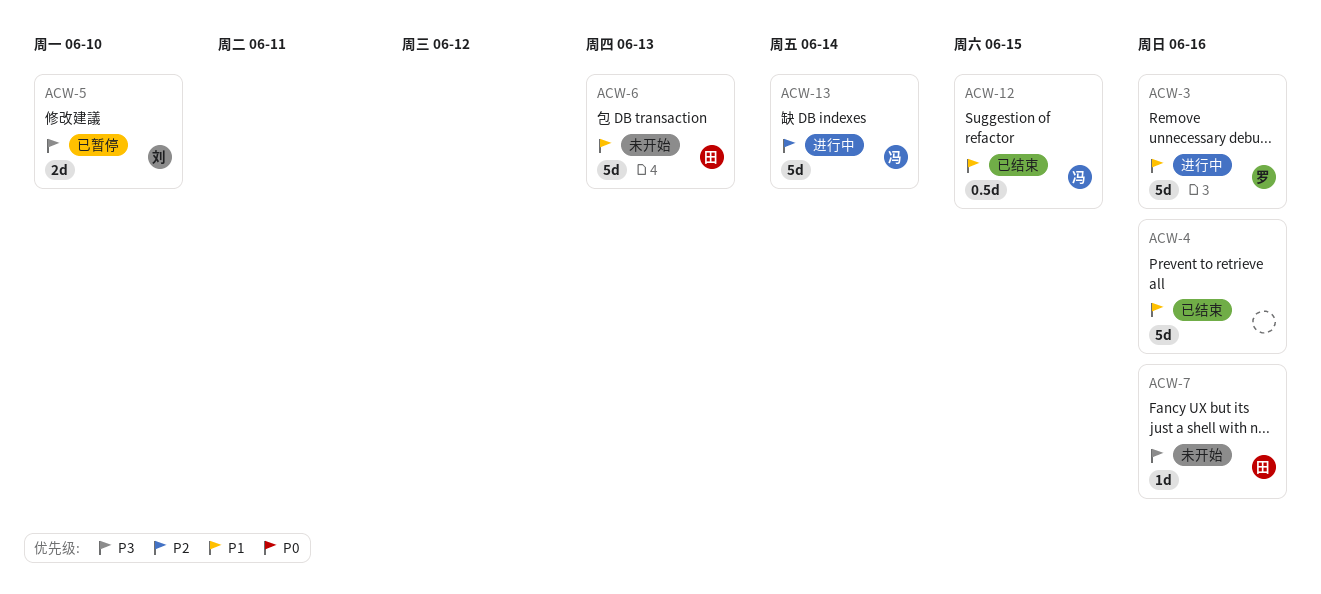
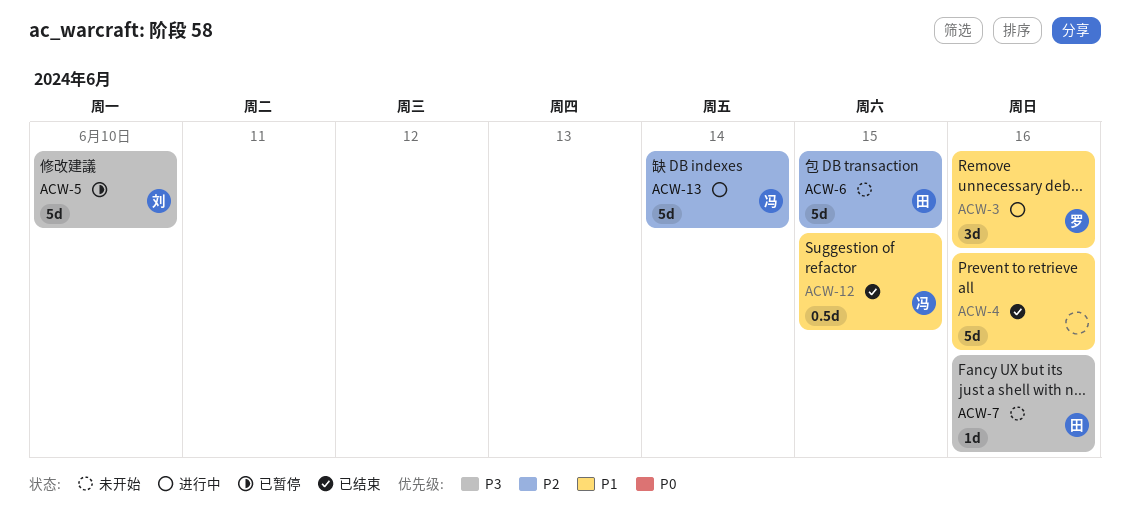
ACW-3, estimate: 5d -> 3d
ACW-5, estimate: 2d -> 5d
ACW-6, priority: P1 -> P2
ACW-6, due: Jun 13 -> Jun 15

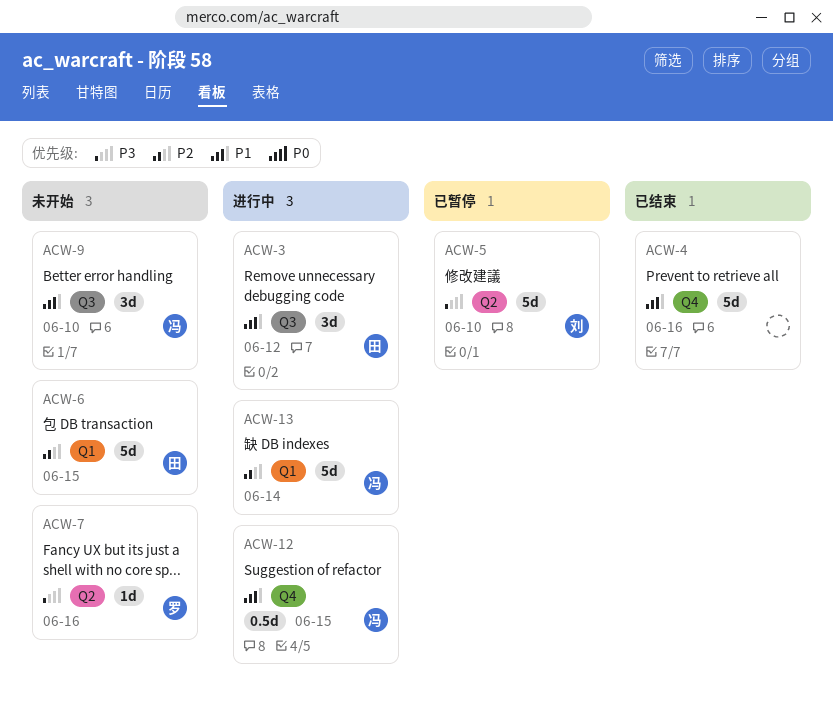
ACW-3, owner: 罗 -> 田
ACW-3, due: Jun 16 -> Jun 12
ACW-7, owner: 田 -> 罗
ACW-9: none -> present
ACW-12, status: 已结束 -> 进行中

